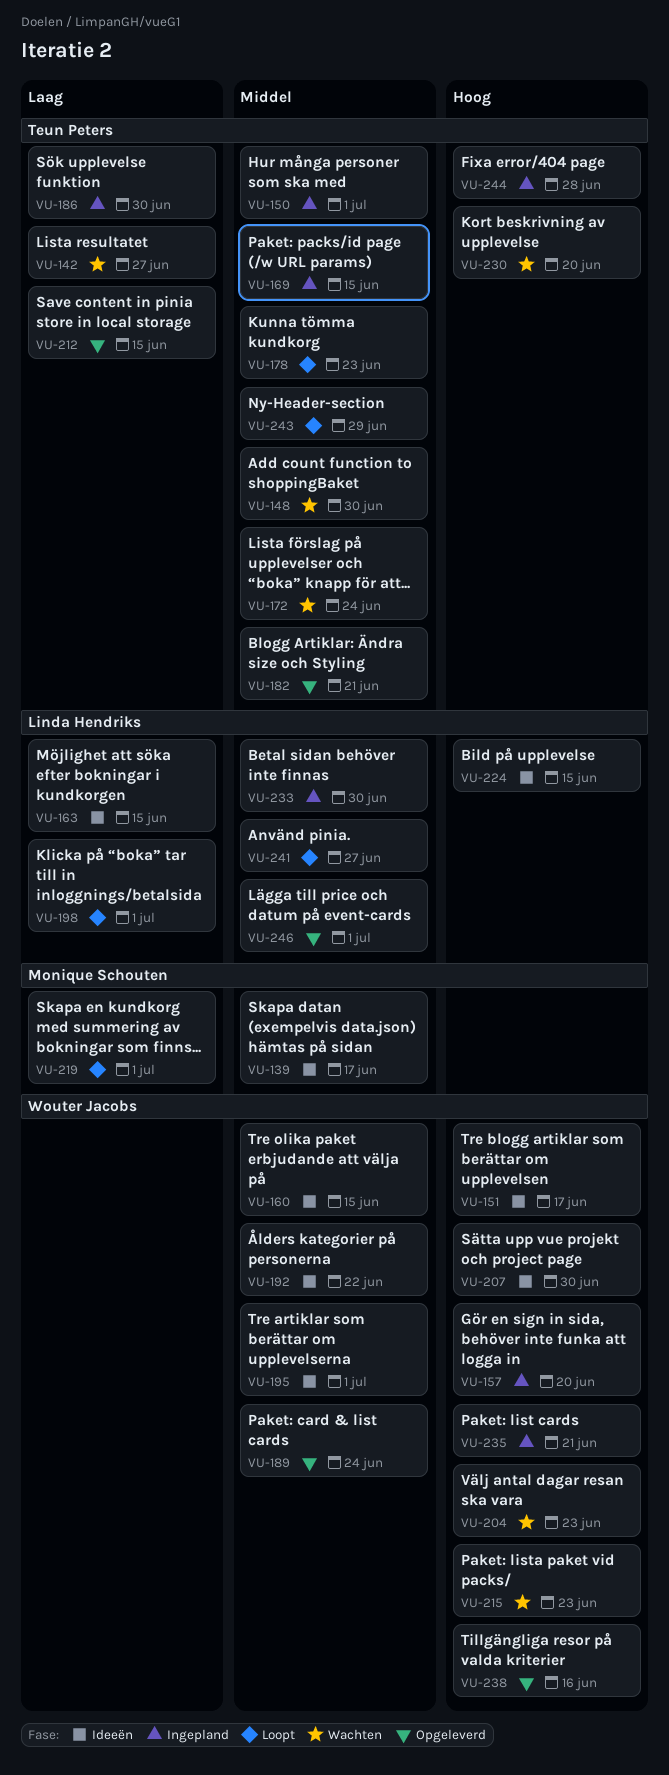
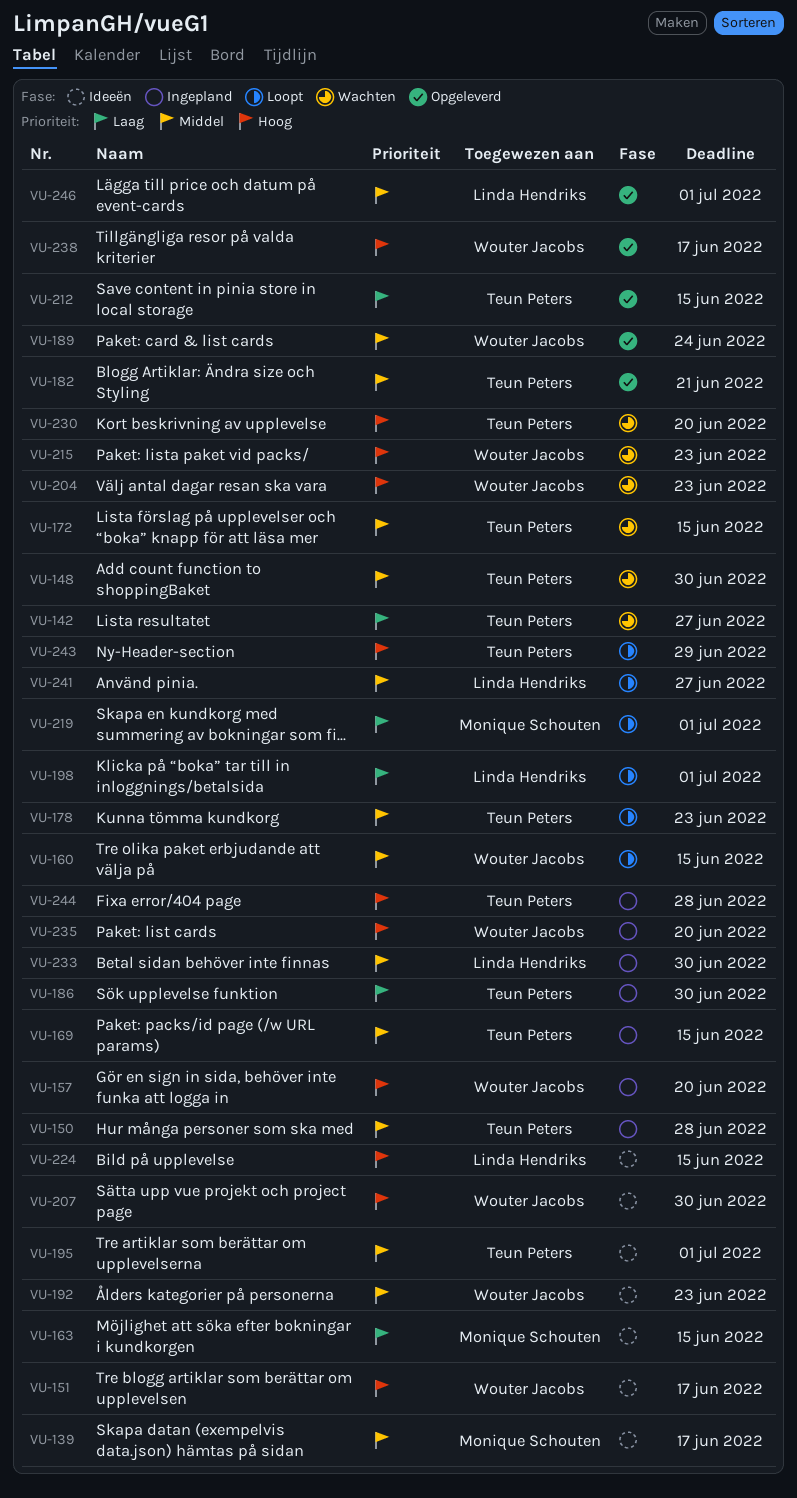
VU-150, due: Jul 1 -> Jun 28
VU-160, status: Ideeën -> Loopt
VU-163, owner: Linda Hendriks -> Monique Schouten
VU-172, due: Jun 24 -> Jun 15
VU-192, due: Jun 22 -> Jun 23
VU-195, owner: Wouter Jacobs -> Teun Peters
VU-235, due: Jun 21 -> Jun 20
VU-238, due: Jun 16 -> Jun 17
VU-243, priority: Middel -> Hoog

